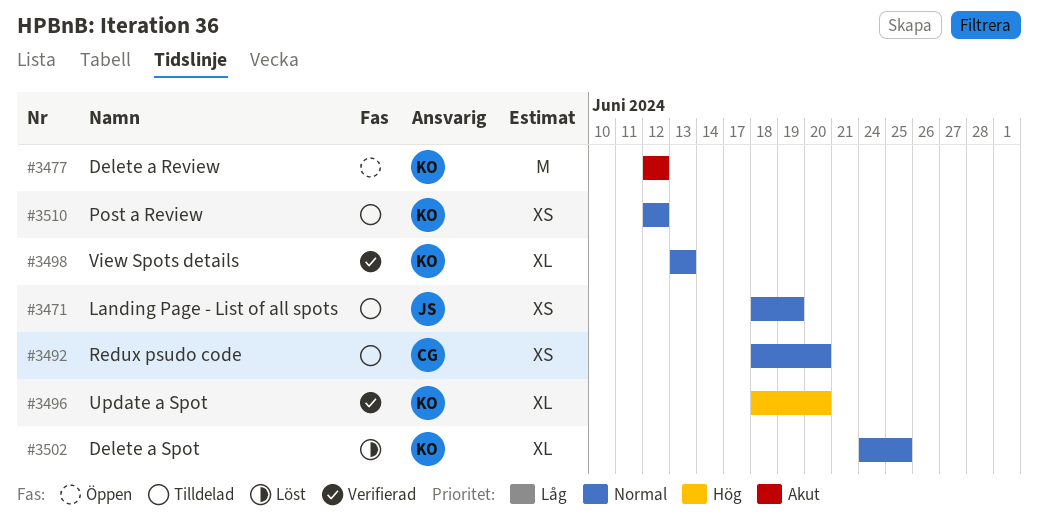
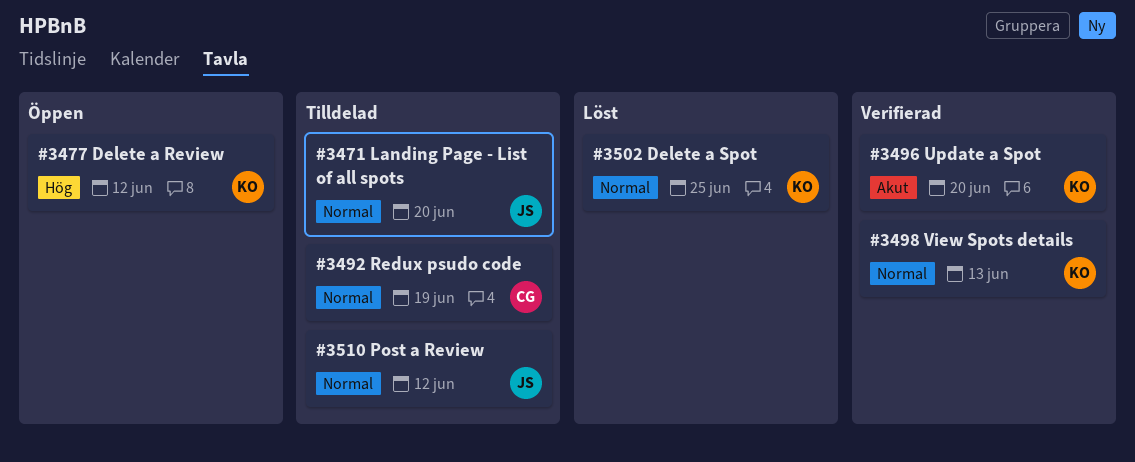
#3471, due: Jun 19 -> Jun 20
#3477, priority: Akut -> Hög
#3492, due: Jun 20 -> Jun 19
#3496, priority: Hög -> Akut
#3510, owner: KO -> JS

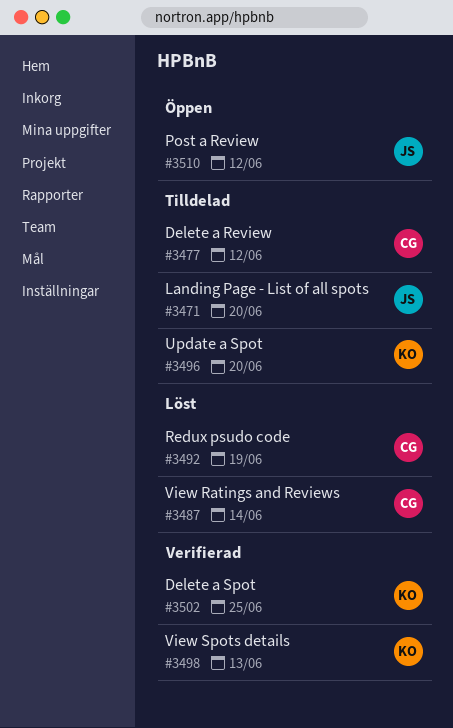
#3477, status: Öppen -> Tilldelad
#3477, owner: KO -> CG
#3487: none -> present
#3492, status: Tilldelad -> Löst
#3496, status: Verifierad -> Tilldelad
#3502, status: Löst -> Verifierad
#3510, status: Tilldelad -> Öppen

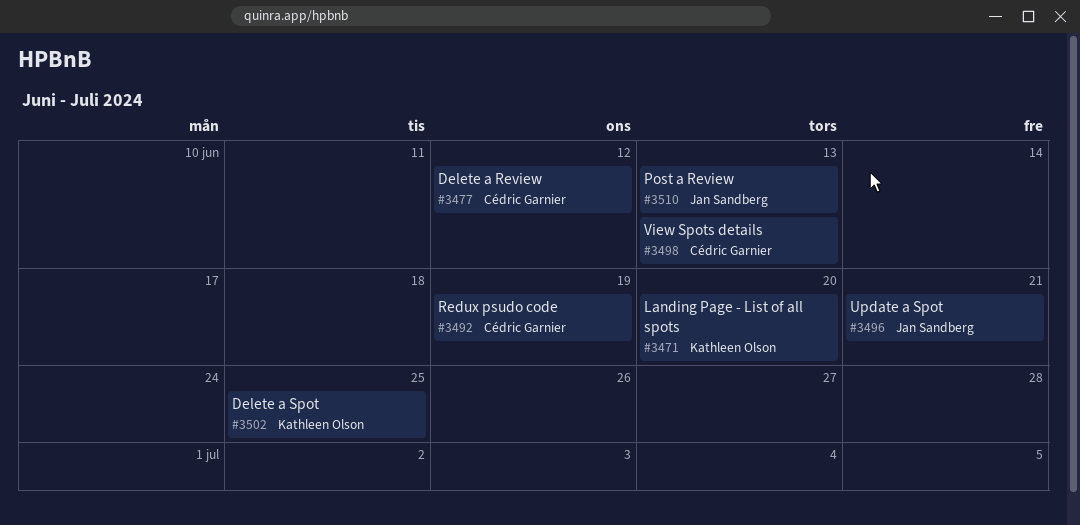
#3471, owner: Jan Sandberg -> Kathleen Olson
#3487: present -> none
#3496, owner: Kathleen Olson -> Jan Sandberg
#3496, due: Jun 20 -> Jun 21
#3498, owner: Kathleen Olson -> Cédric Garnier
#3510, due: Jun 12 -> Jun 13

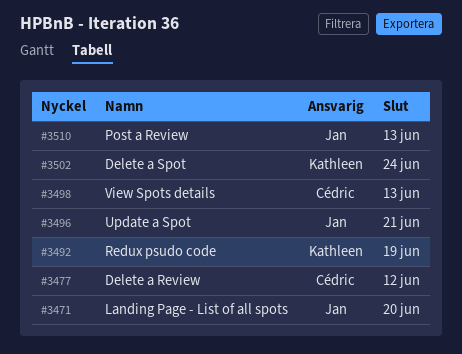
#3471, owner: Kathleen Olson -> Jan Sandberg
#3492, owner: Cédric Garnier -> Kathleen Olson
#3502, due: Jun 25 -> Jun 24

